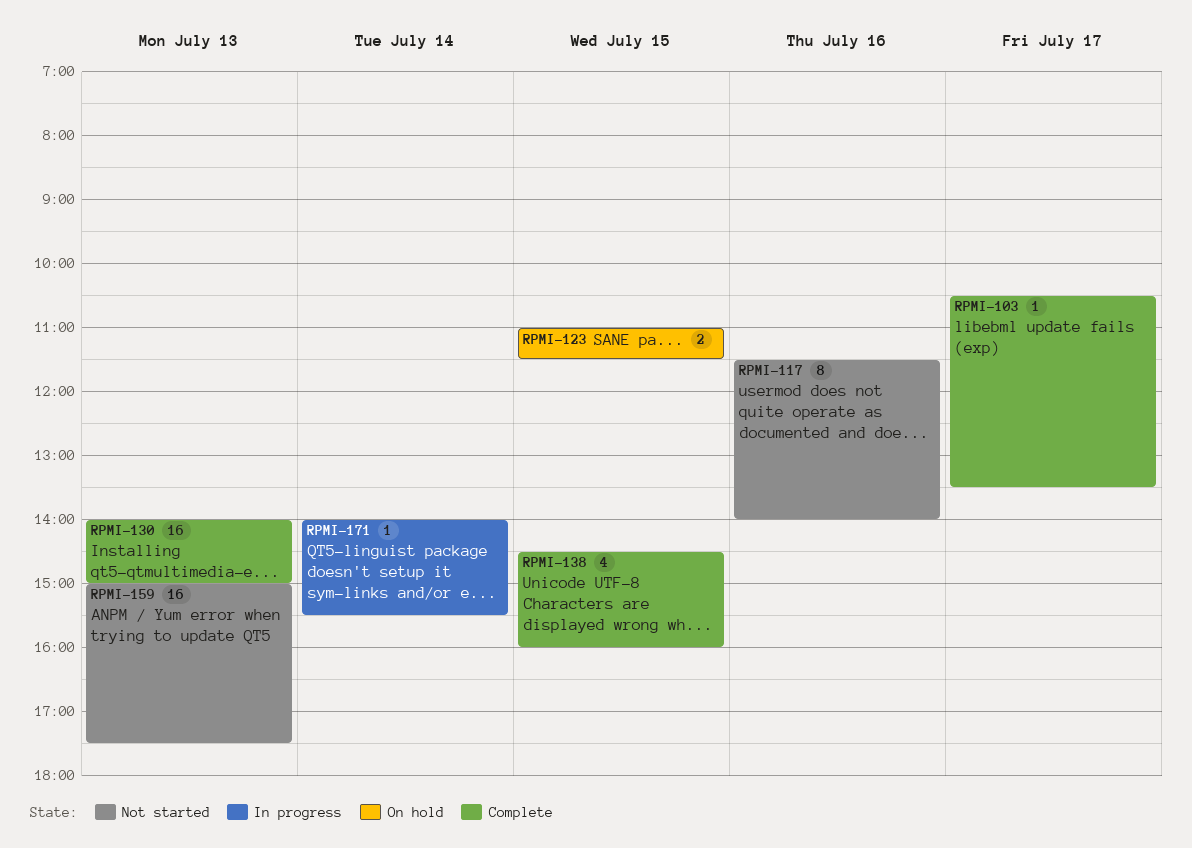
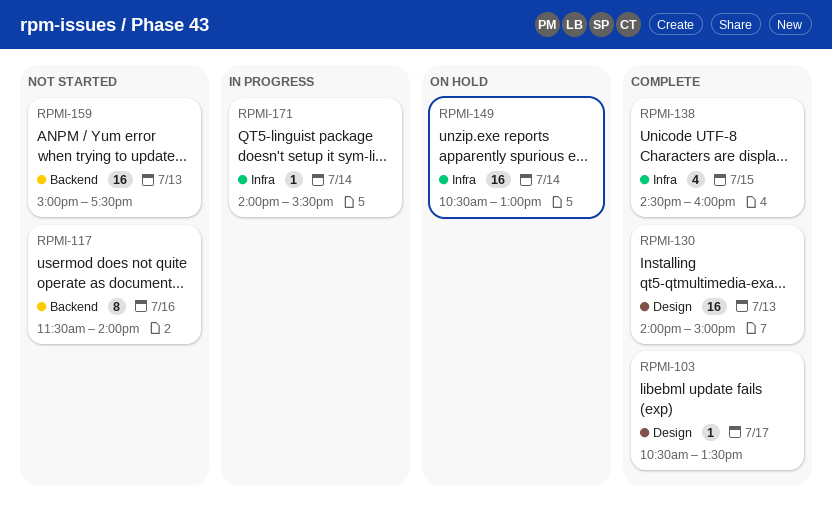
RPMI-123: present -> none
RPMI-149: none -> present

